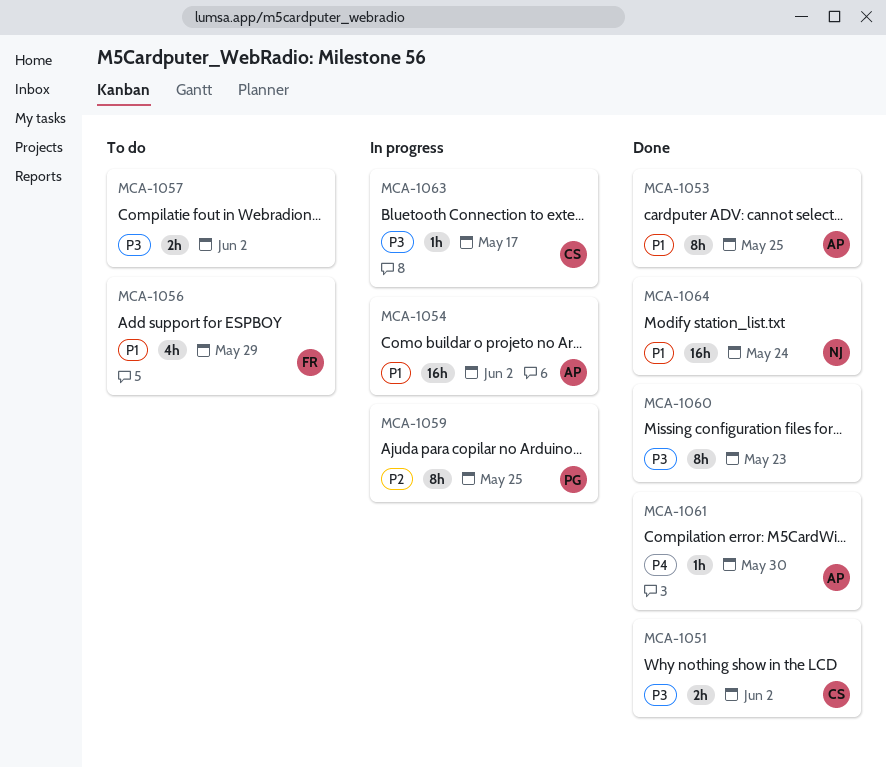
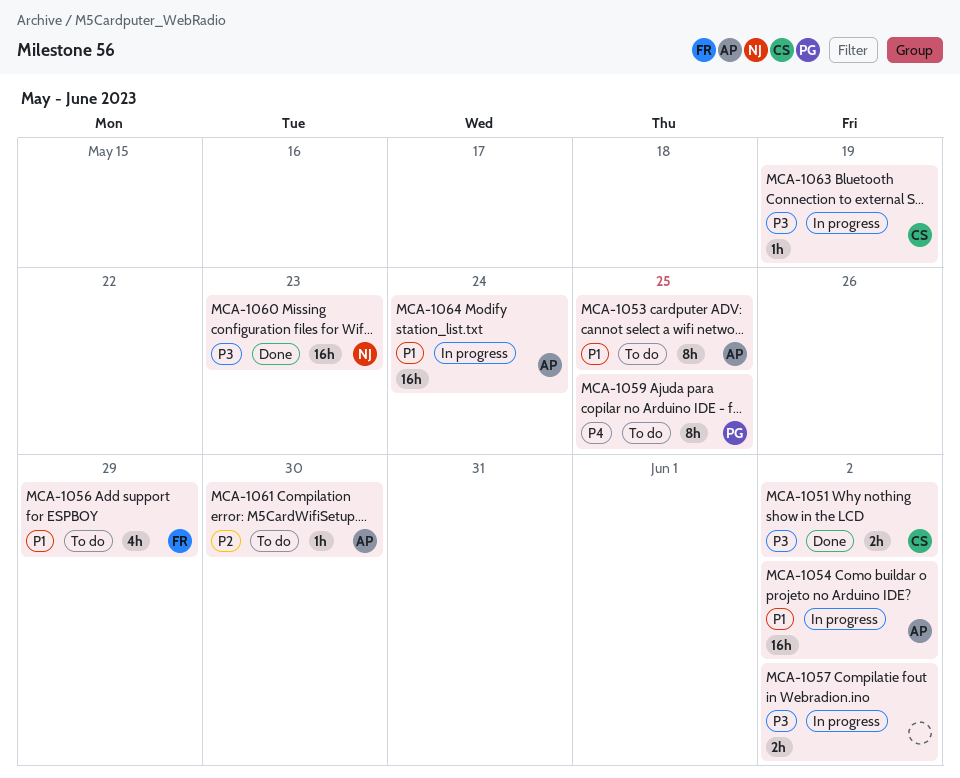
MCA-1053, status: Done -> To do
MCA-1057, status: To do -> In progress
MCA-1059, status: In progress -> To do
MCA-1059, priority: P2 -> P4
MCA-1060, owner: none -> NJ
MCA-1060, estimate: 8h -> 16h
MCA-1061, status: Done -> To do
MCA-1061, priority: P4 -> P2
MCA-1063, due: May 17 -> May 19
MCA-1064, status: Done -> In progress
MCA-1064, owner: NJ -> AP

